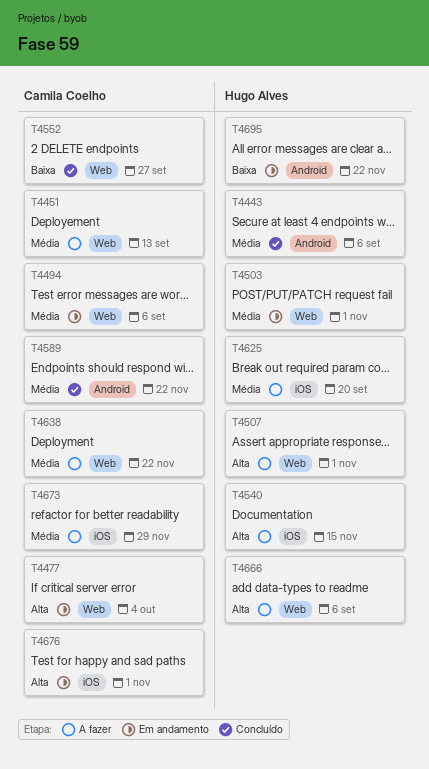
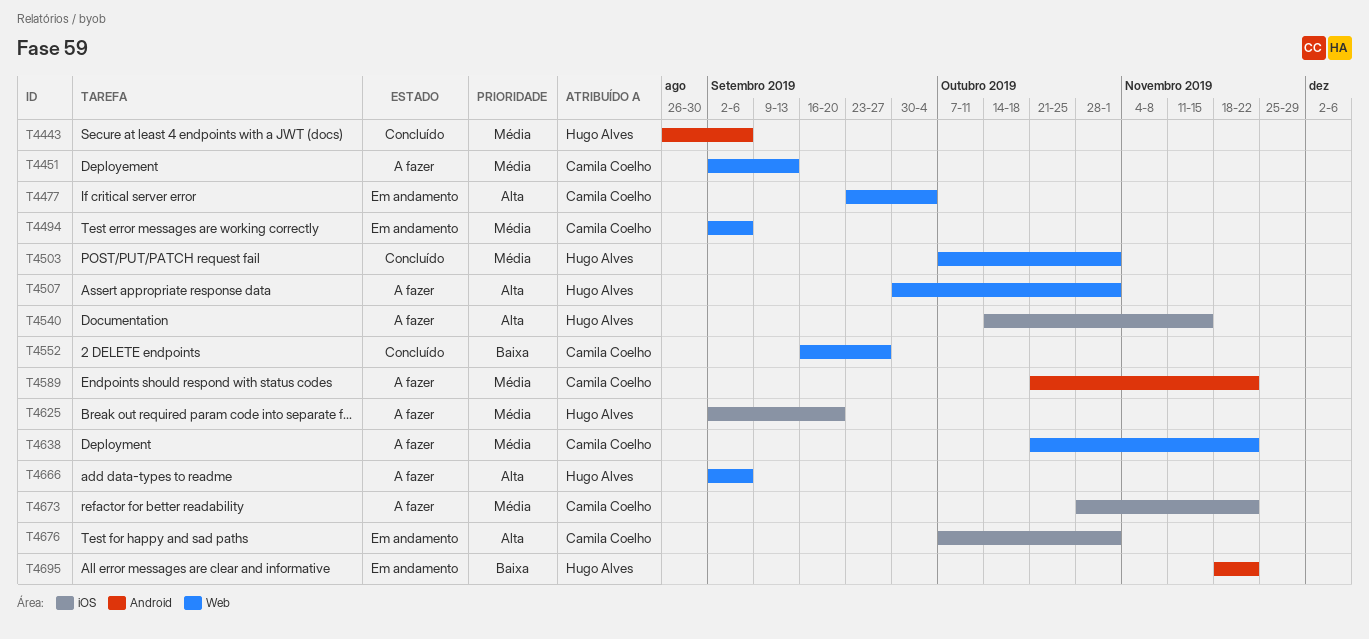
T4503, status: Em andamento -> Concluído
T4589, status: Concluído -> A fazer
T4673, due: Nov 29 -> Nov 22

